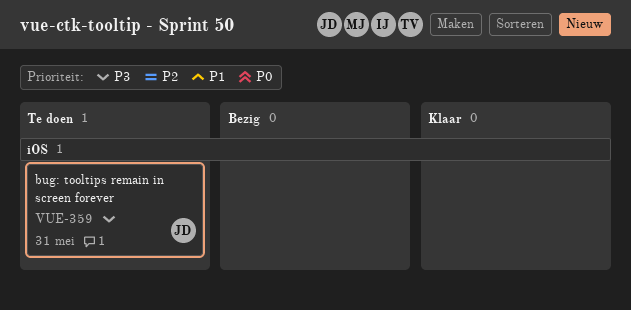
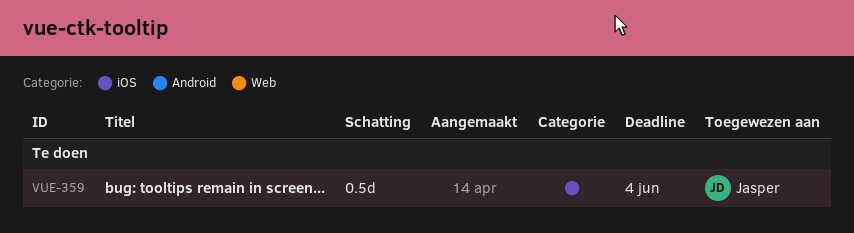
VUE-359, due: May 31 -> Jun 4

